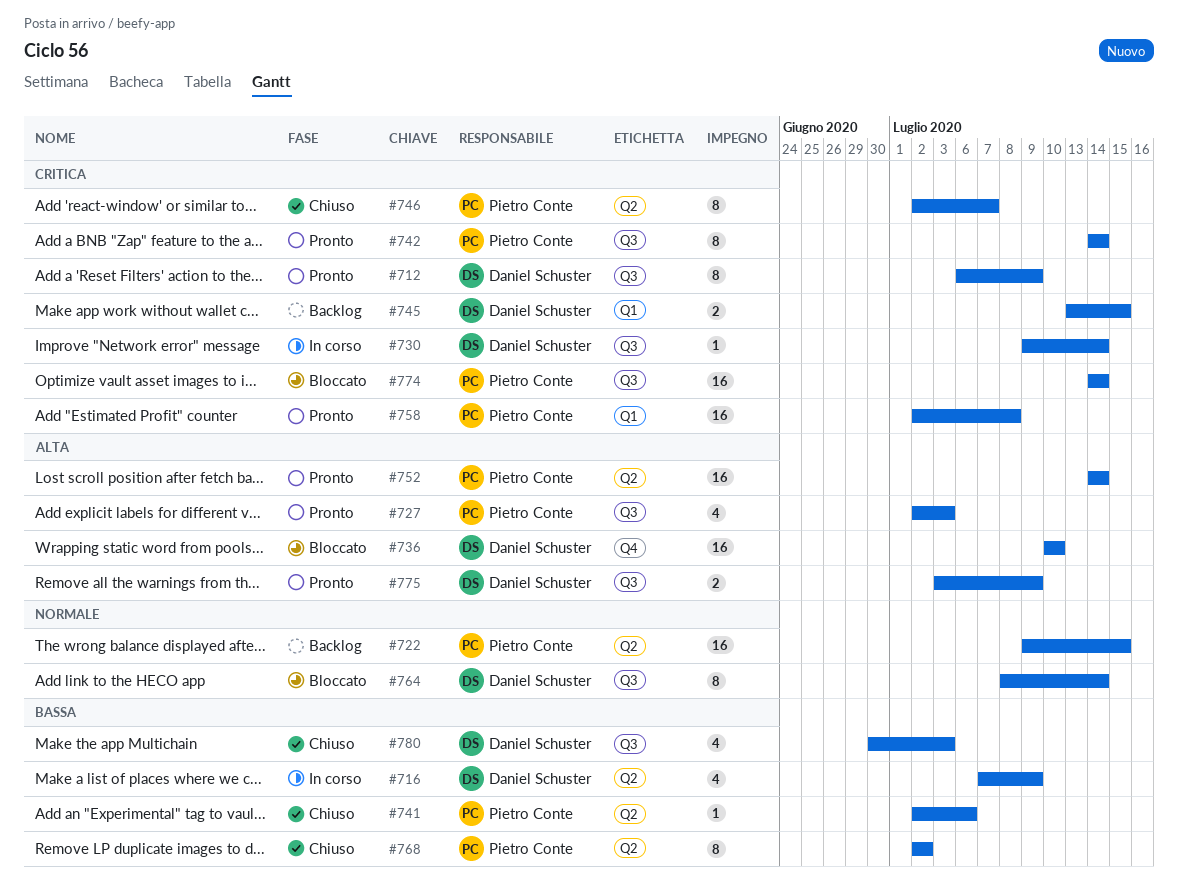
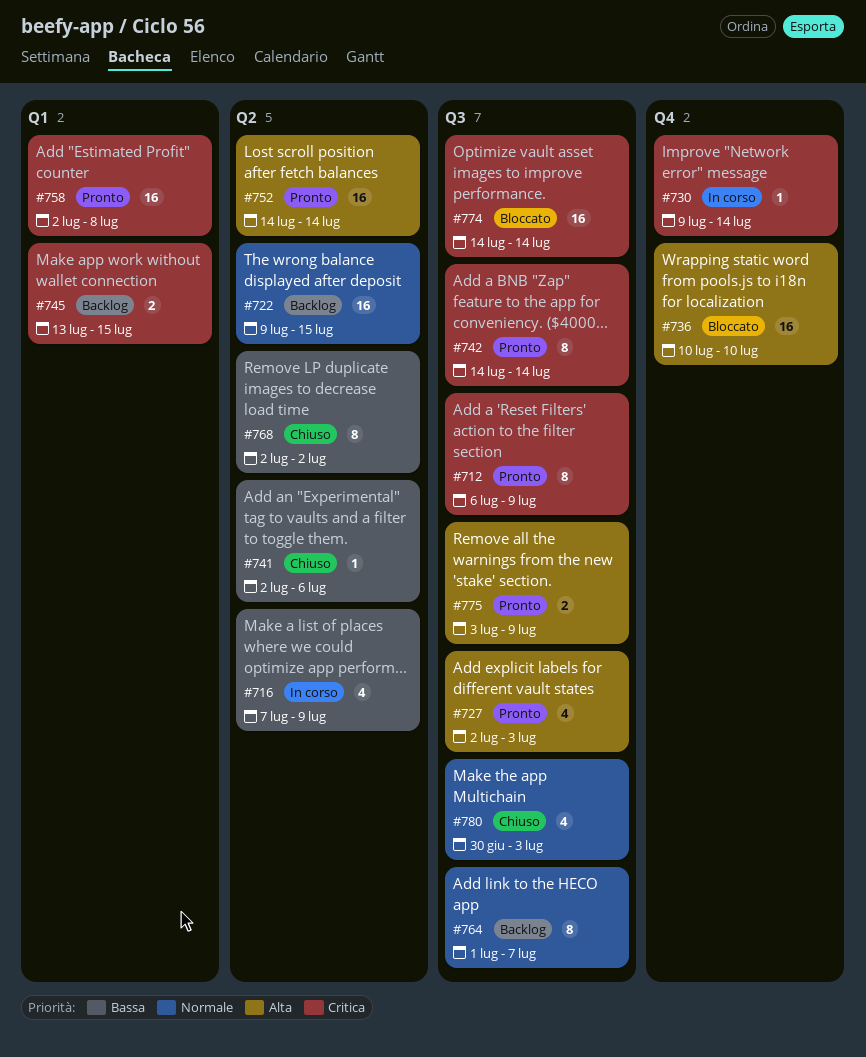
#730, label: Q3 -> Q4
#746: present -> none
#764, status: Bloccato -> Backlog
#764, start: Jul 8 -> Jul 1
#764, due: Jul 14 -> Jul 7
#780, priority: Bassa -> Normale

